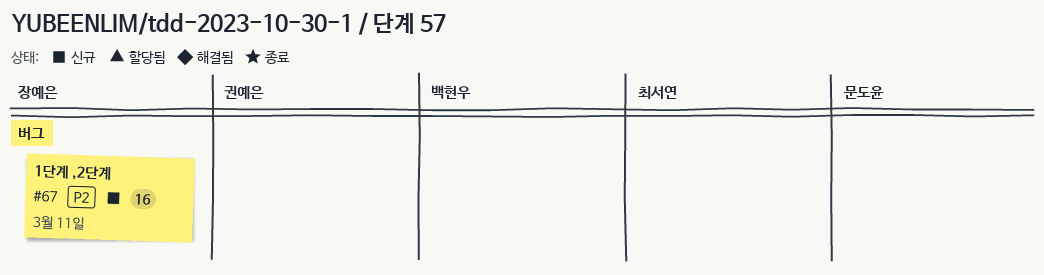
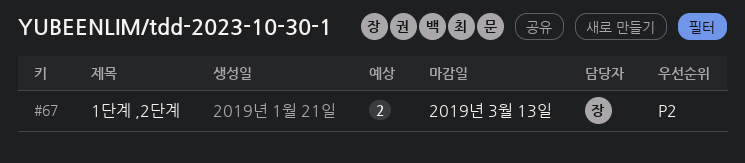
#67, estimate: 16 -> 2
#67, due: Mar 11 -> Mar 13

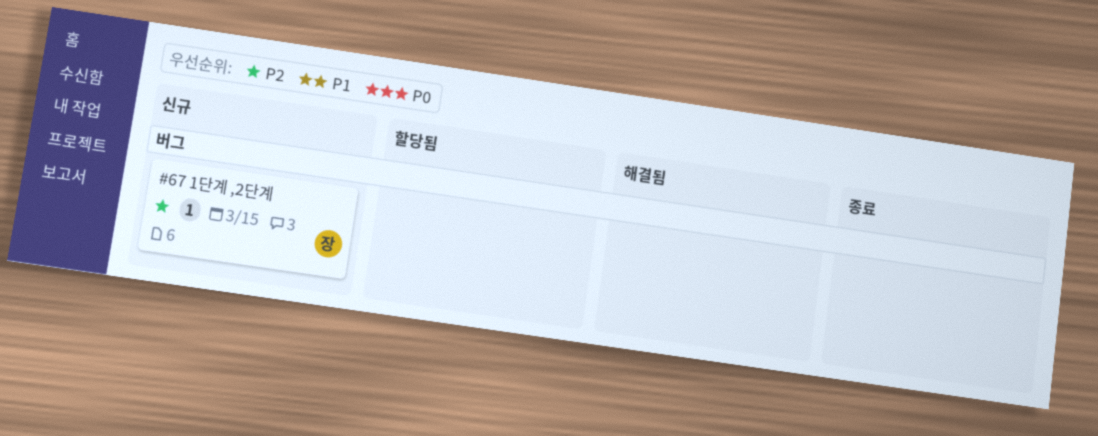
#67, estimate: 2 -> 1
#67, due: Mar 13 -> Mar 15

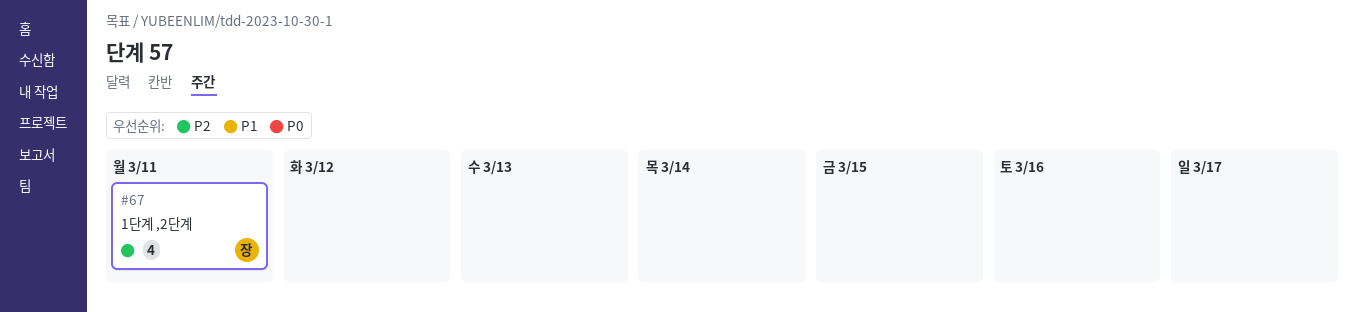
#67, estimate: 1 -> 4
#67, due: Mar 15 -> Mar 11

